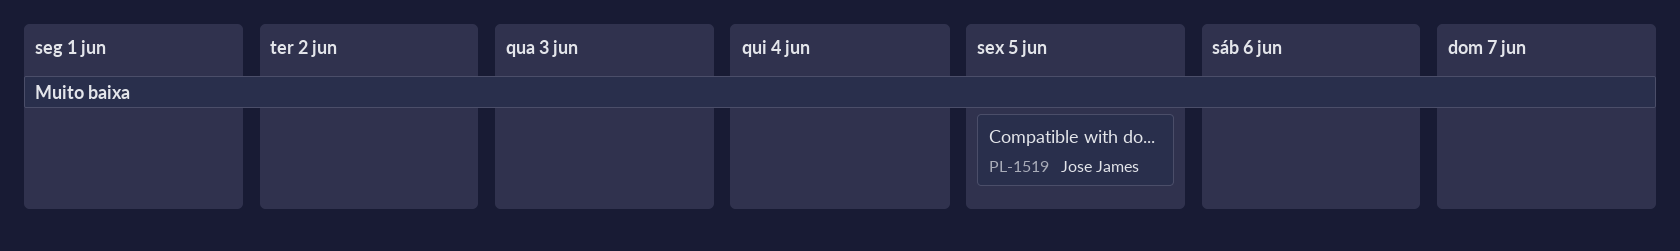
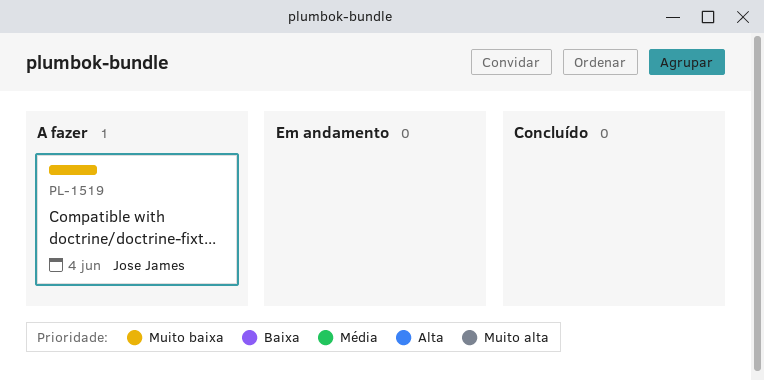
PL-1519, due: Jun 5 -> Jun 4

